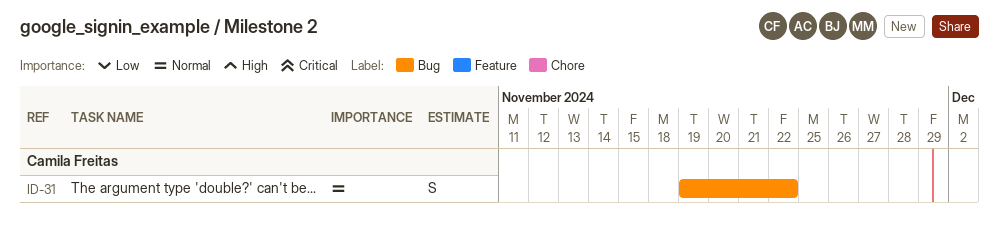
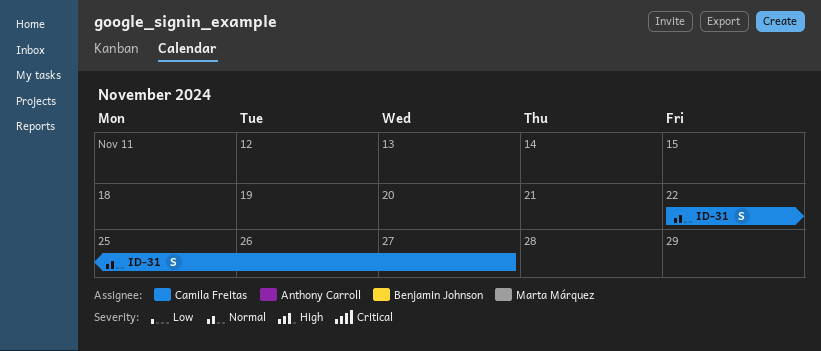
ID-31, start: Nov 19 -> Nov 22
ID-31, due: Nov 22 -> Nov 27

